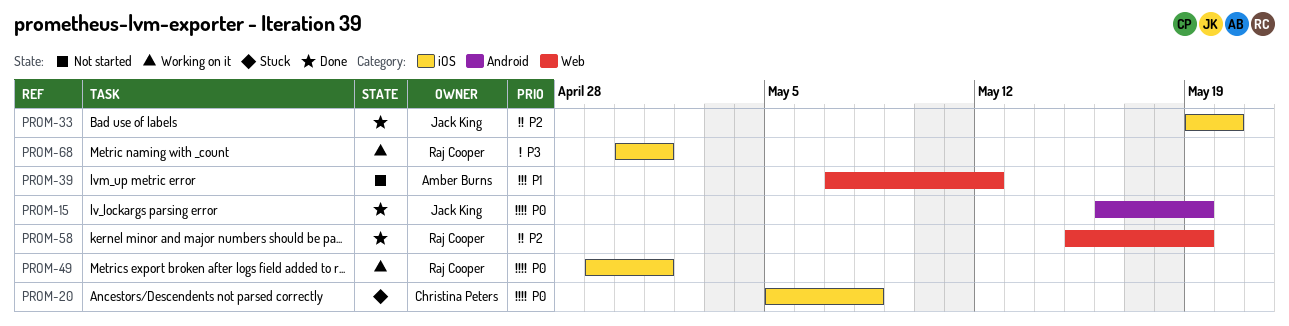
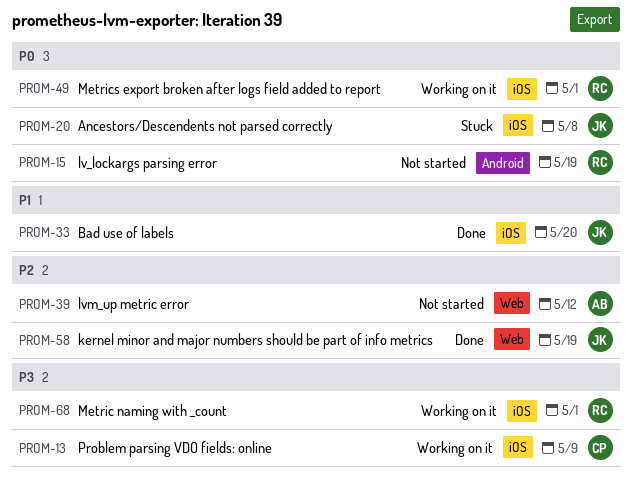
PROM-13: none -> present
PROM-15, status: Done -> Not started
PROM-15, owner: Jack King -> Raj Cooper
PROM-20, owner: Christina Peters -> Jack King
PROM-33, priority: P2 -> P1
PROM-39, priority: P1 -> P2
PROM-58, owner: Raj Cooper -> Jack King

